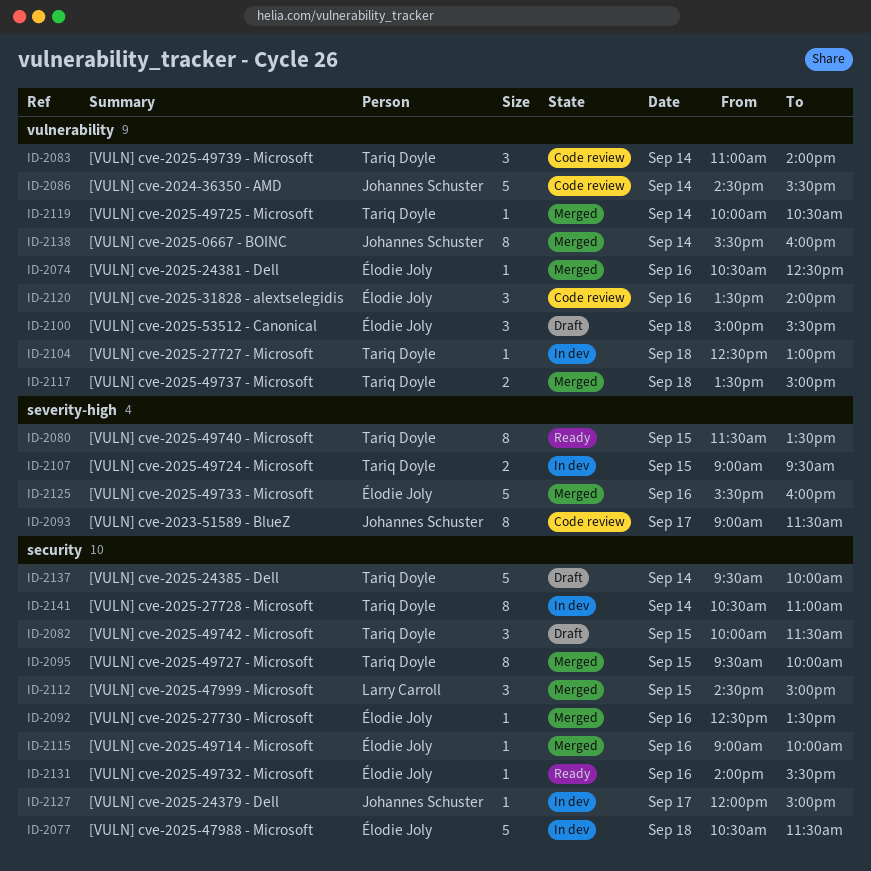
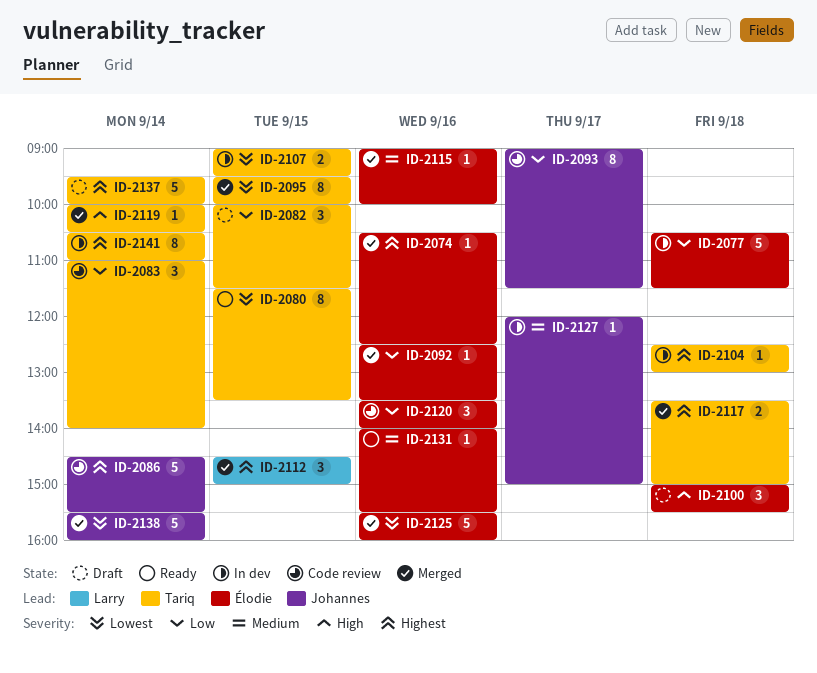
ID-2138, estimate: 8 -> 5

